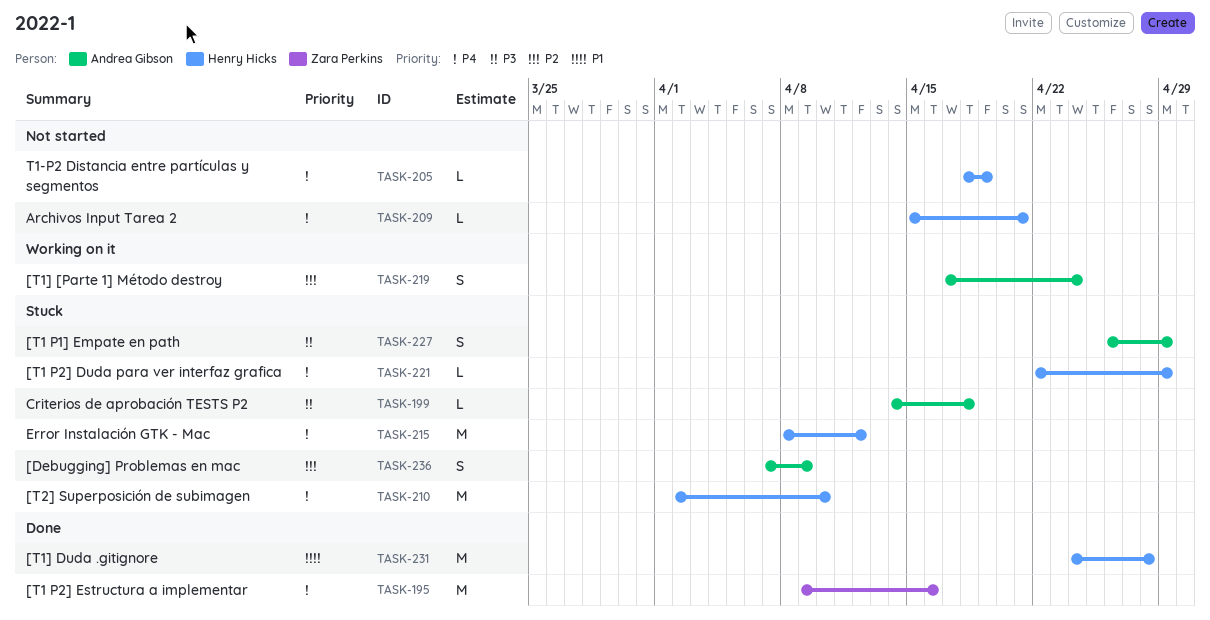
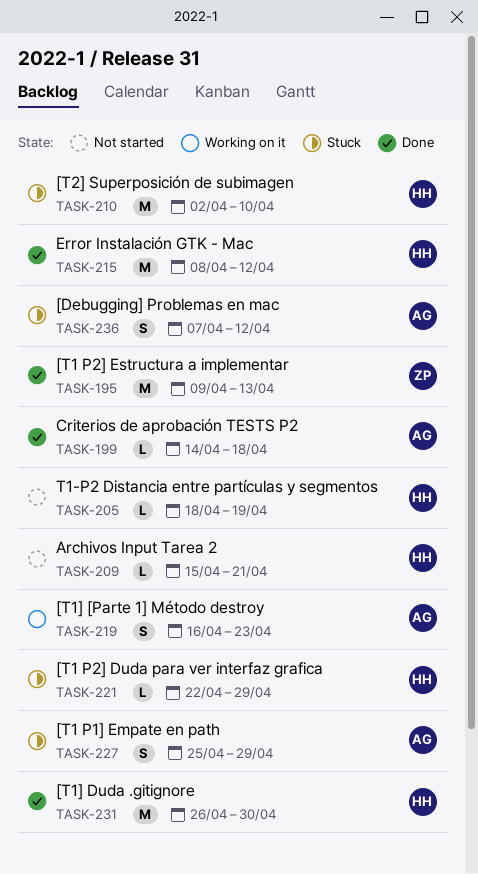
TASK-195, due: Apr 16 -> Apr 13
TASK-199, status: Stuck -> Done
TASK-215, status: Stuck -> Done
TASK-219, start: Apr 17 -> Apr 16
TASK-219, due: Apr 24 -> Apr 23
TASK-227, start: Apr 26 -> Apr 25
TASK-231, start: Apr 24 -> Apr 26
TASK-231, due: Apr 28 -> Apr 30
TASK-236, due: Apr 9 -> Apr 12

